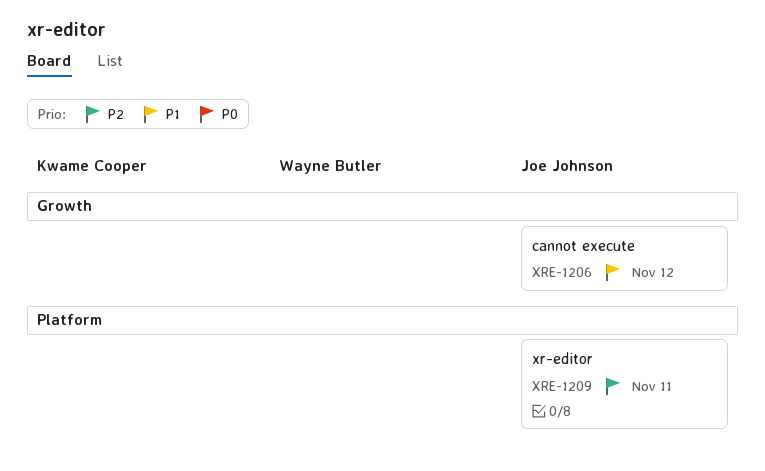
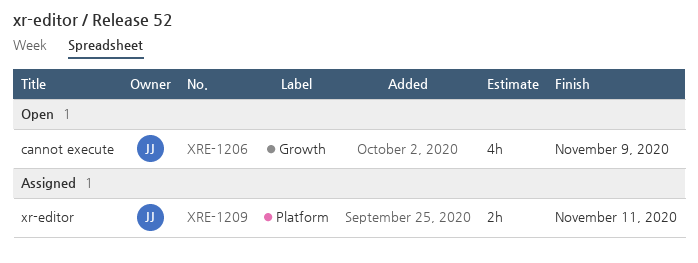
XRE-1206, due: Nov 12 -> Nov 9

